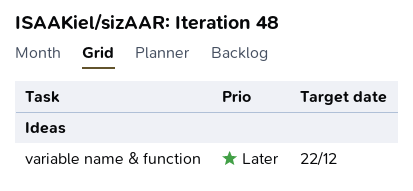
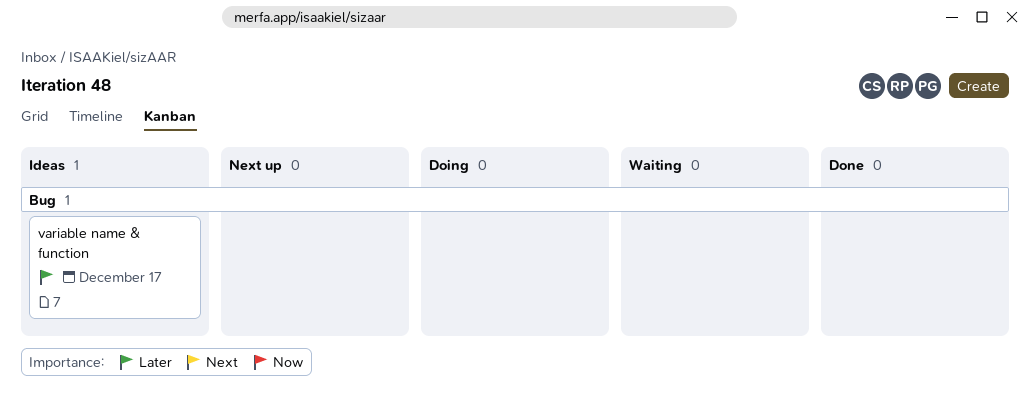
variable name & function, due: Dec 22 -> Dec 17

